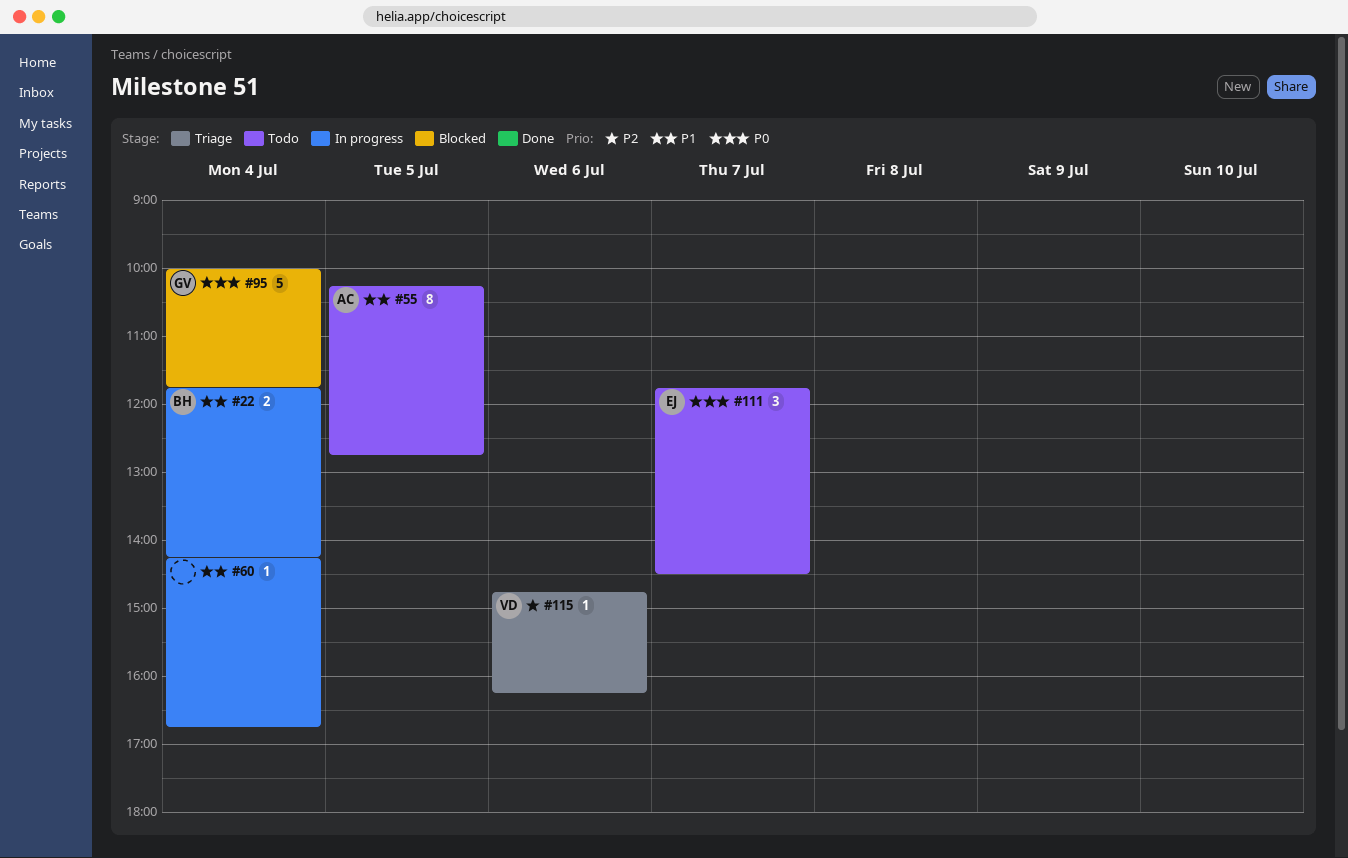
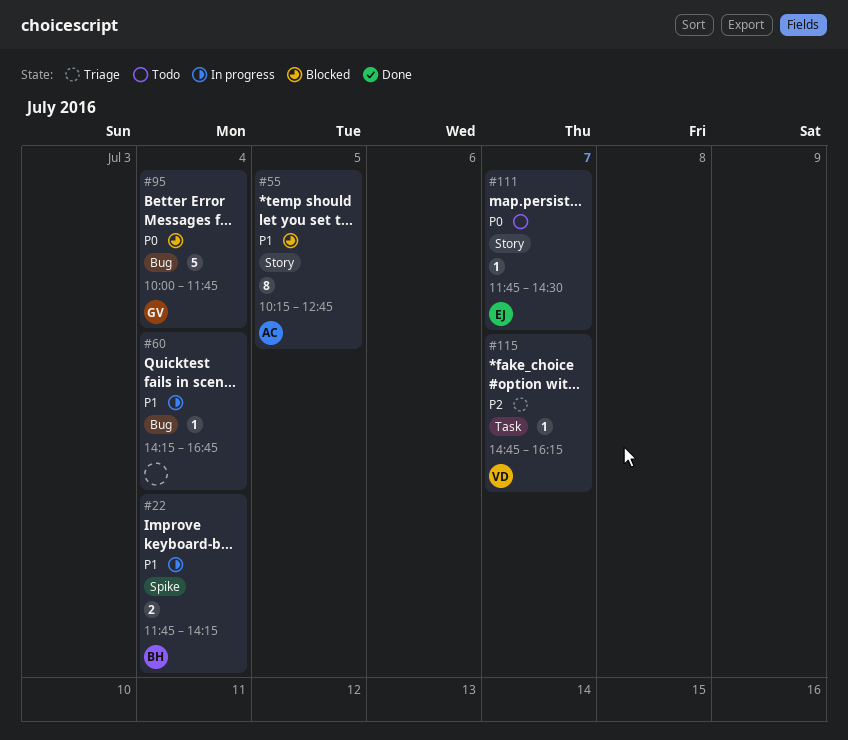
#55, status: Todo -> Blocked
#111, estimate: 3 -> 1
#115, day: Jul 6 -> Jul 7

